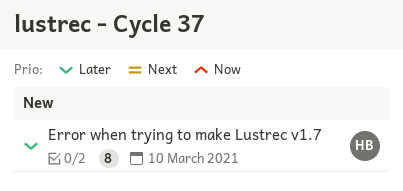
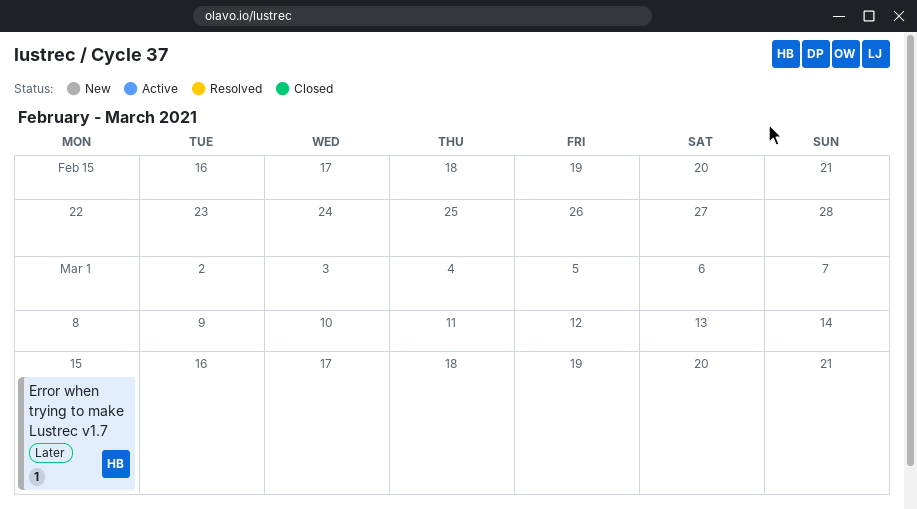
Error when trying to make Lustrec v1.7, estimate: 8 -> 1
Error when trying to make Lustrec v1.7, due: Mar 10 -> Mar 15

